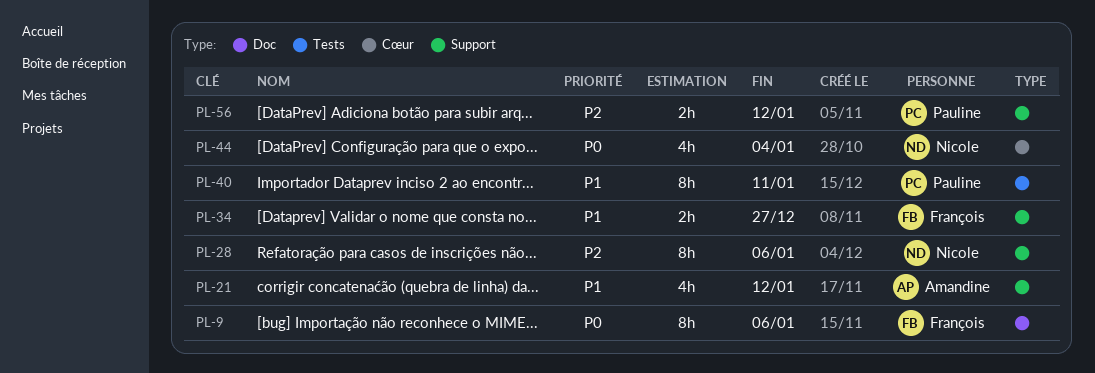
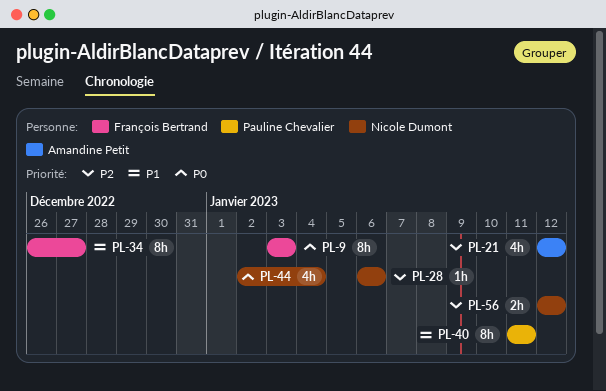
PL-9, due: Jan 6 -> Jan 3
PL-21, priority: P1 -> P2
PL-28, estimate: 8h -> 1h
PL-34, estimate: 2h -> 8h
PL-56, owner: Pauline Chevalier -> Nicole Dumont

